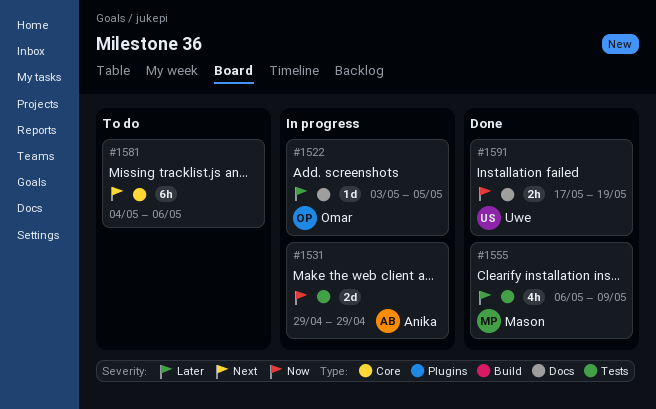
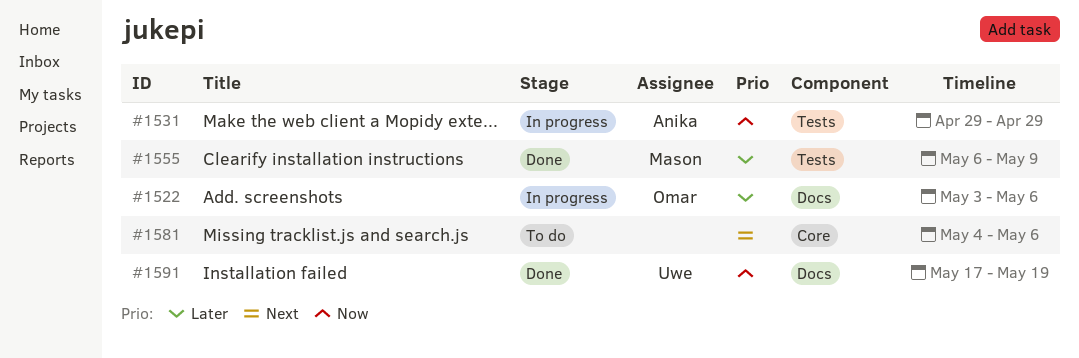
#1522, due: May 5 -> May 6

